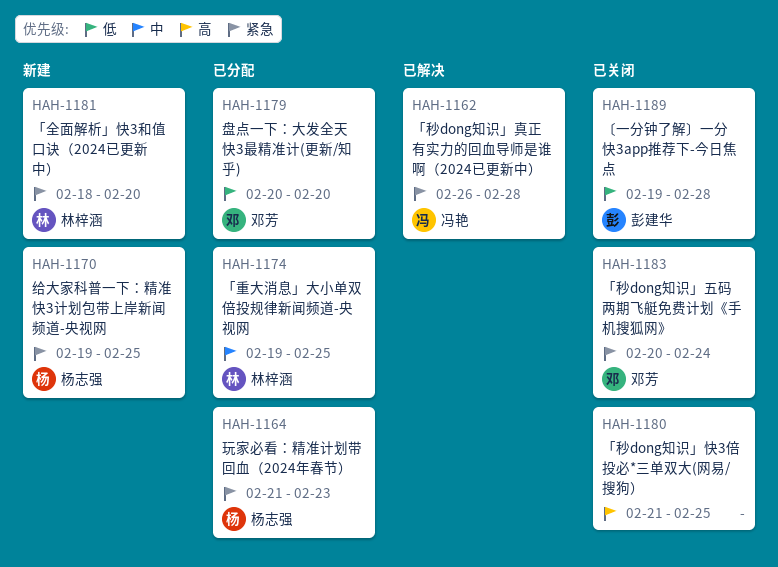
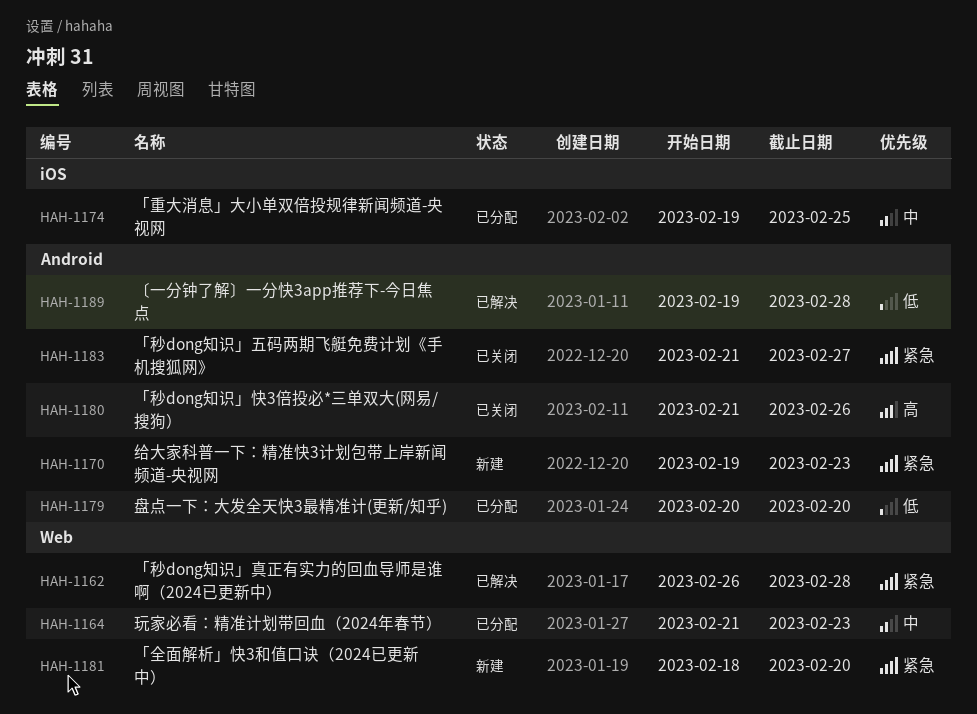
HAH-1164, priority: 紧急 -> 中
HAH-1170, due: Feb 25 -> Feb 23
HAH-1180, due: Feb 25 -> Feb 26
HAH-1183, start: Feb 20 -> Feb 21
HAH-1183, due: Feb 24 -> Feb 27
HAH-1189, status: 已关闭 -> 已解决

